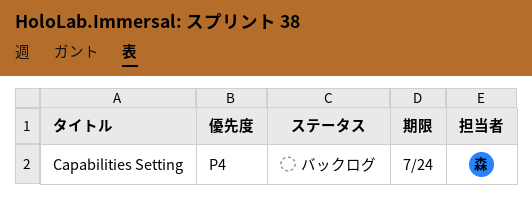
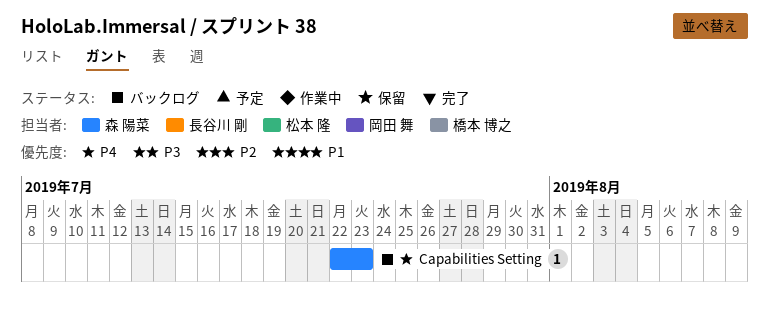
Capabilities Setting, due: Jul 24 -> Jul 23

